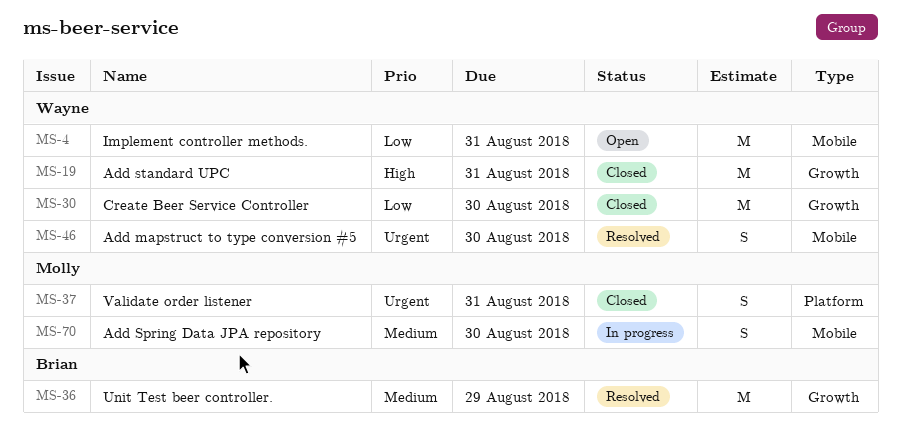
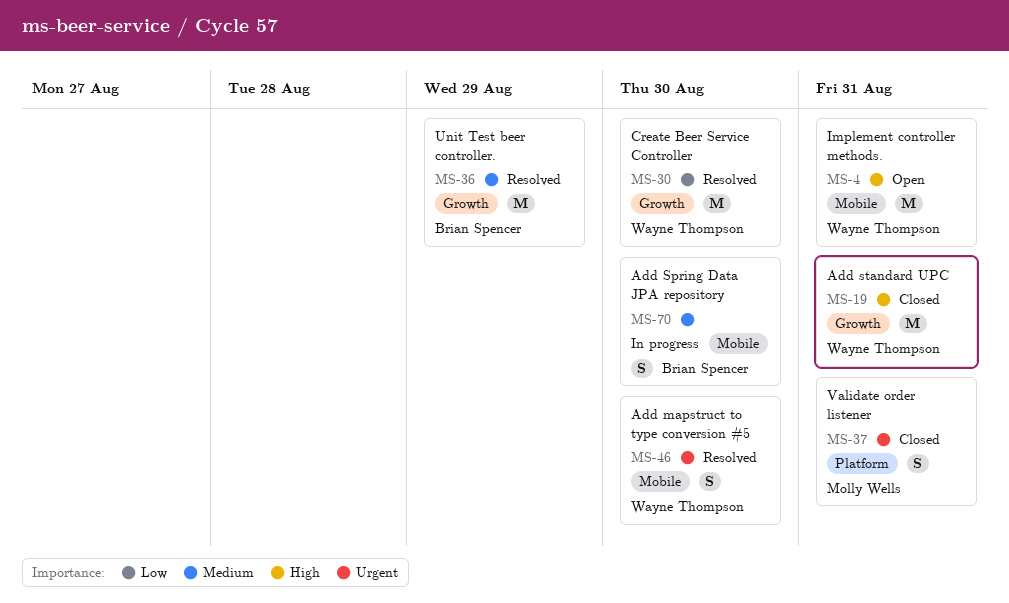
MS-4, priority: Low -> High
MS-30, status: Closed -> Resolved
MS-70, owner: Molly Wells -> Brian Spencer

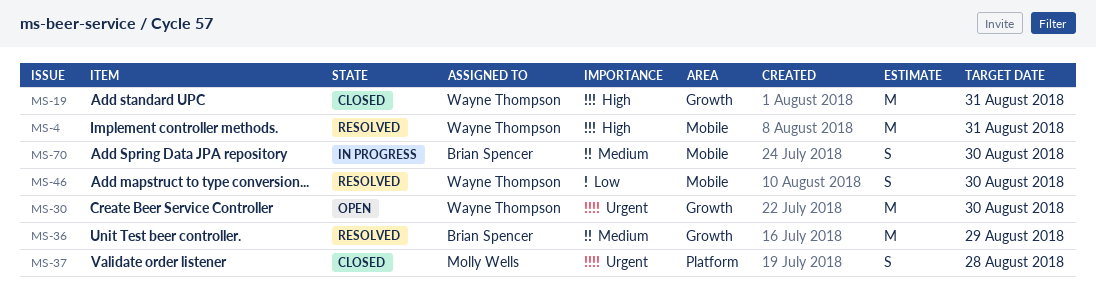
MS-4, status: Open -> Resolved
MS-30, status: Resolved -> Open
MS-30, priority: Low -> Urgent
MS-37, due: Aug 31 -> Aug 28
MS-46, priority: Urgent -> Low

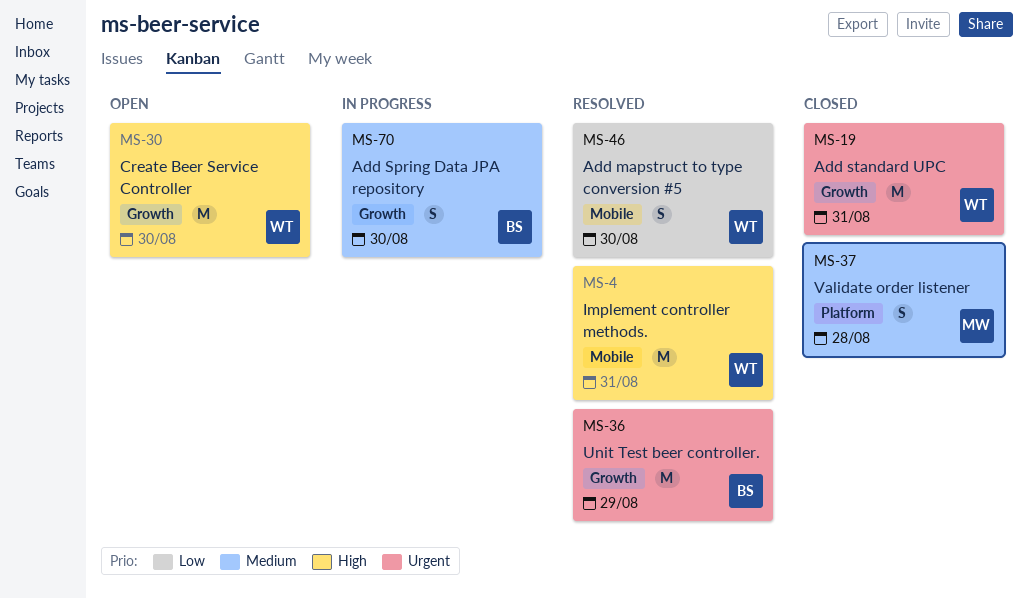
MS-19, priority: High -> Urgent
MS-30, priority: Urgent -> High
MS-36, priority: Medium -> Urgent
MS-37, priority: Urgent -> Medium
MS-70, label: Mobile -> Growth

